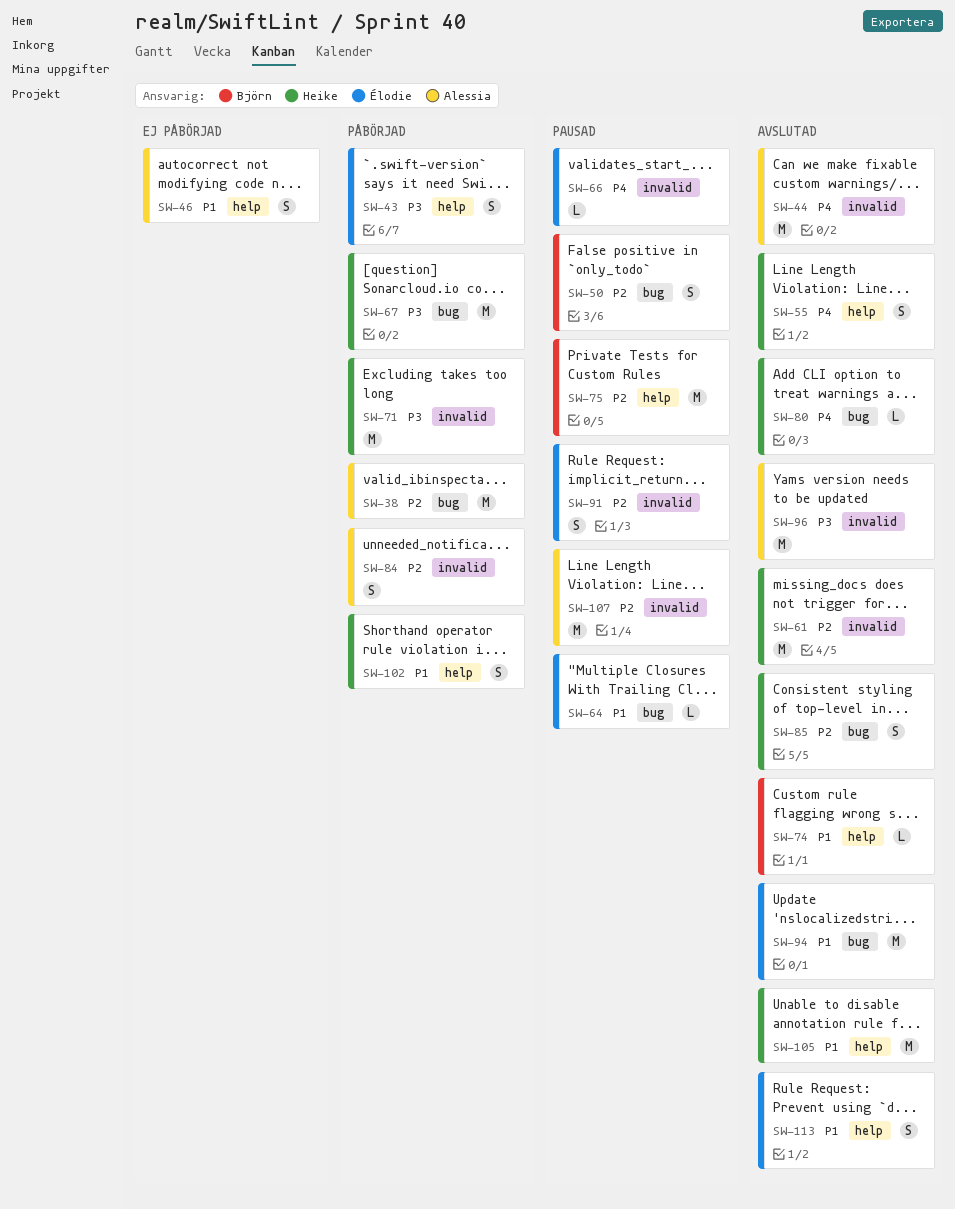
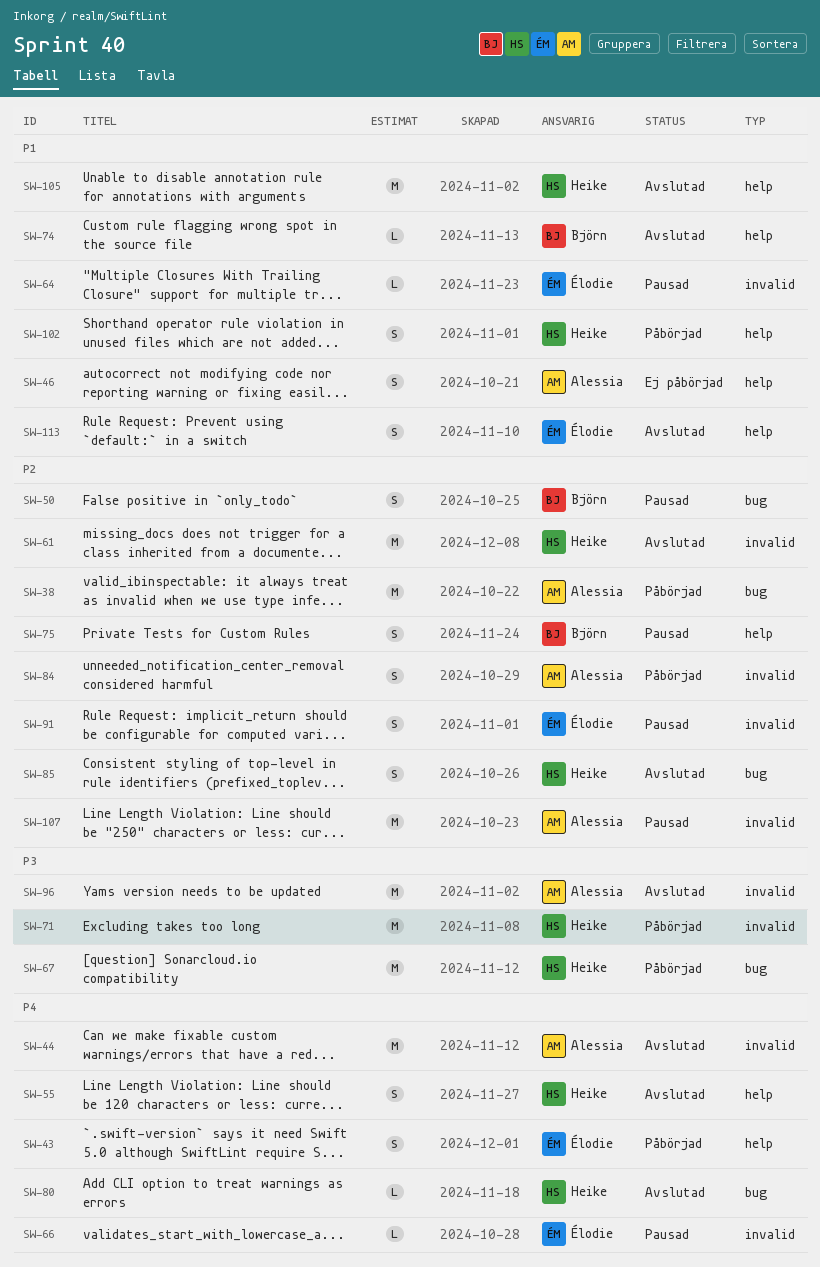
SW-43, priority: P3 -> P4
SW-64, label: bug -> invalid
SW-75, estimate: M -> S
SW-94: present -> none

